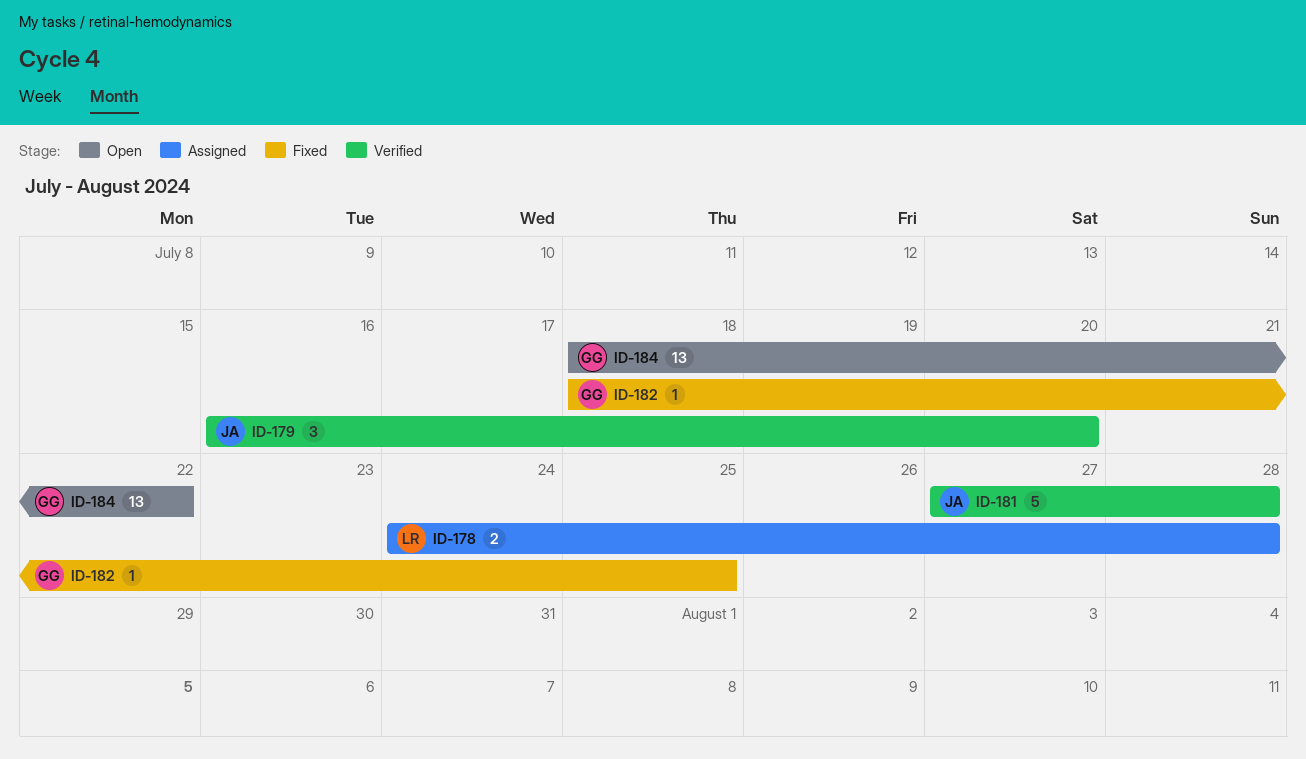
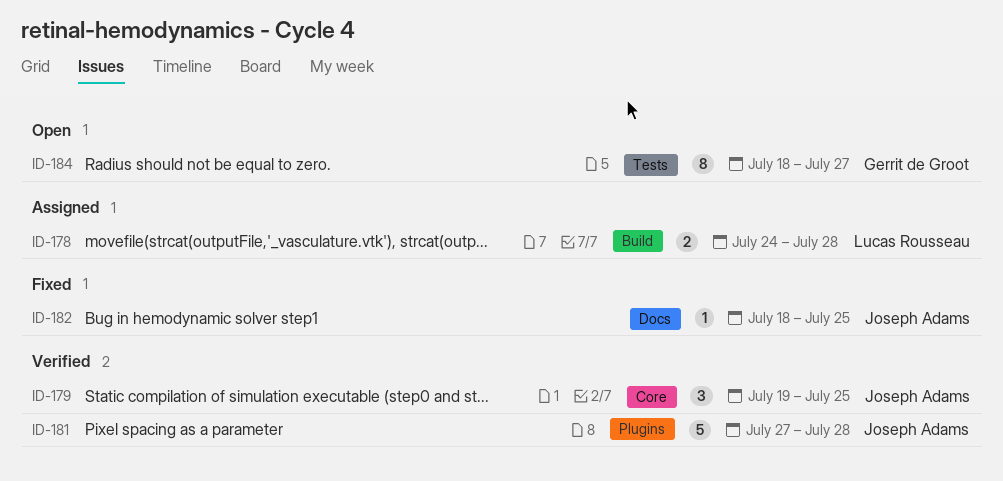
ID-179, start: Jul 16 -> Jul 19
ID-179, due: Jul 20 -> Jul 25
ID-182, owner: Gerrit de Groot -> Joseph Adams
ID-184, estimate: 13 -> 8
ID-184, due: Jul 22 -> Jul 27

